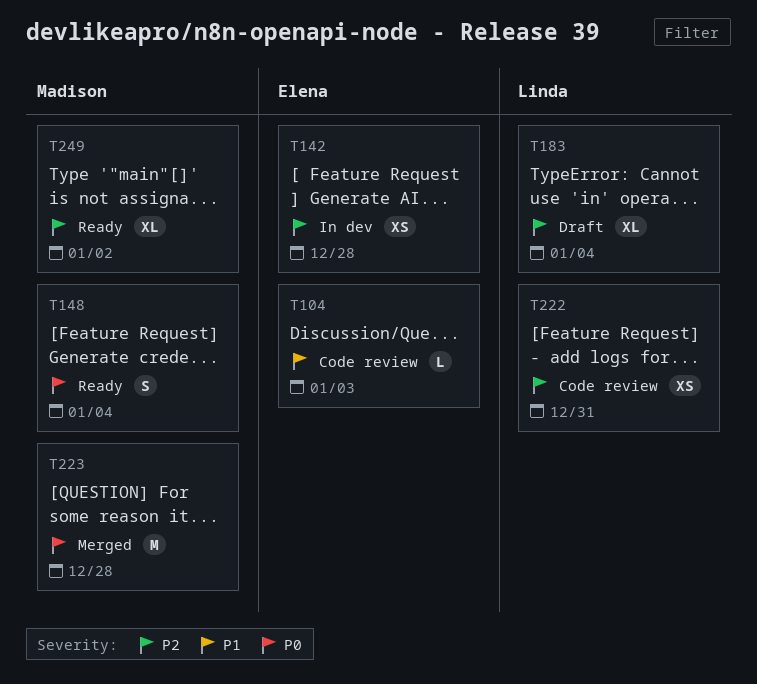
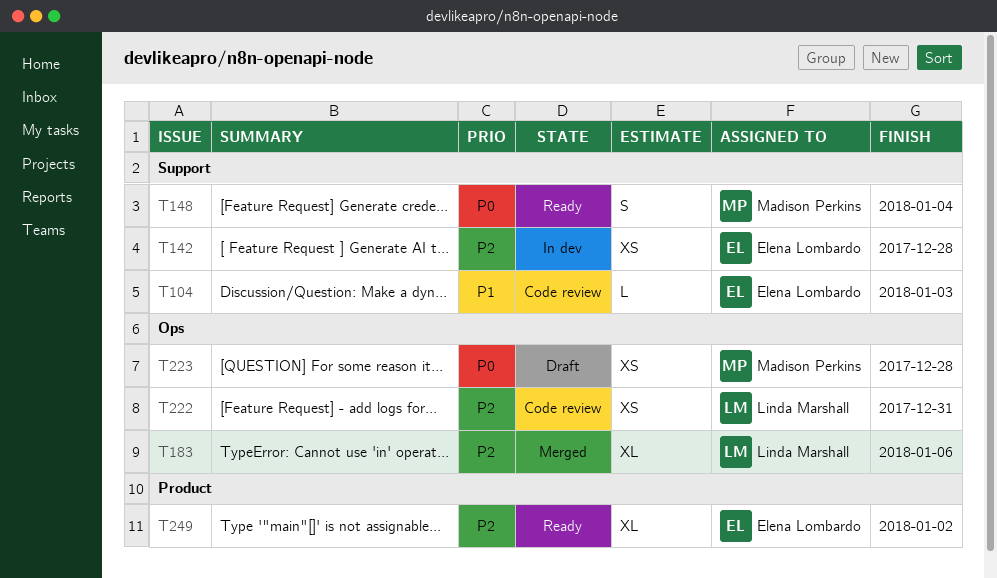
T183, status: Draft -> Merged
T183, due: Jan 4 -> Jan 6
T223, status: Merged -> Draft
T223, estimate: M -> XS
T249, owner: Madison Perkins -> Elena Lombardo

